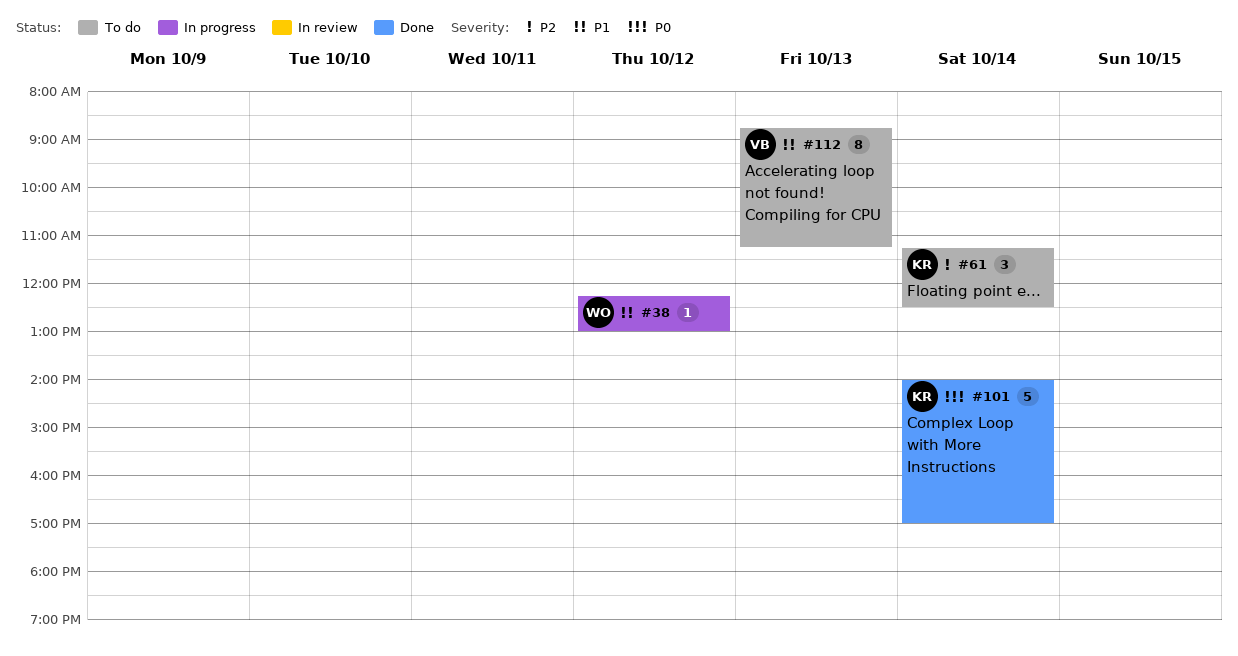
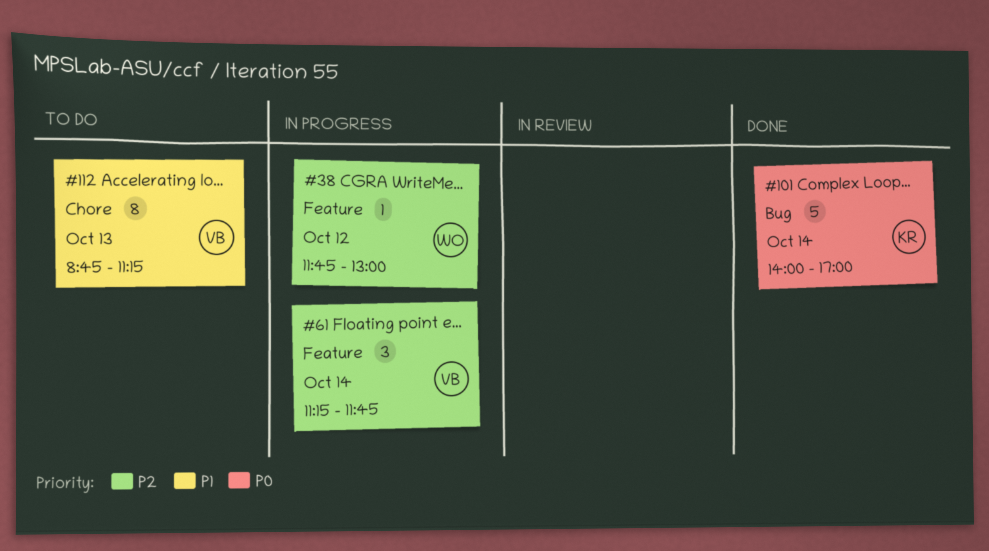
#38, priority: P1 -> P2
#38, begins: 12:15 -> 11:45
#61, status: To do -> In progress
#61, owner: KR -> VB
#61, ends: 12:30 -> 11:45

